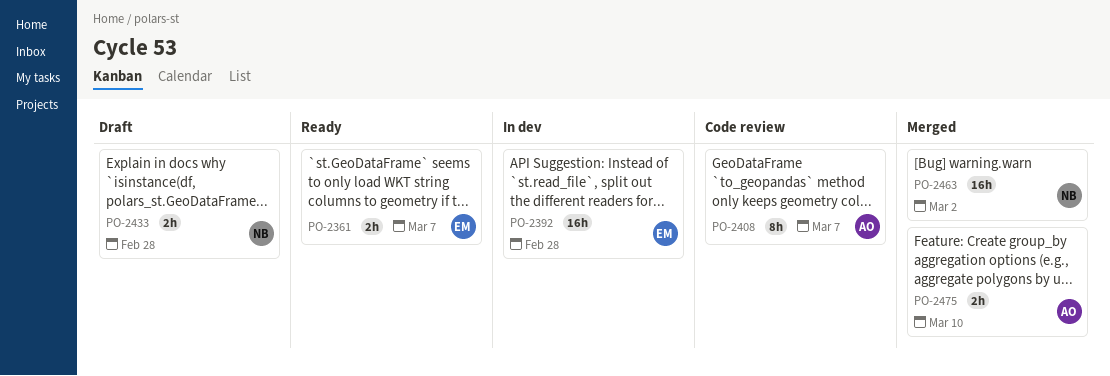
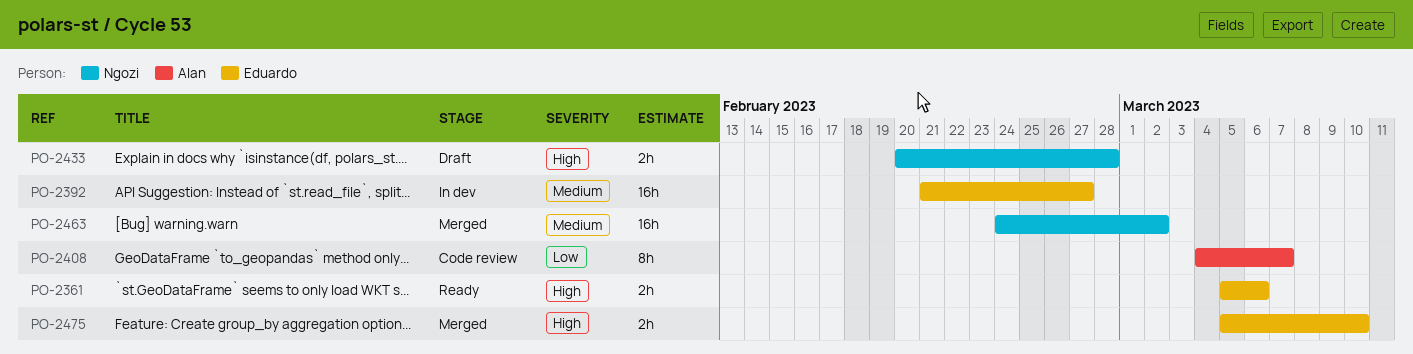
PO-2361, due: Mar 7 -> Mar 6
PO-2392, due: Feb 28 -> Feb 27
PO-2475, owner: Alan -> Eduardo

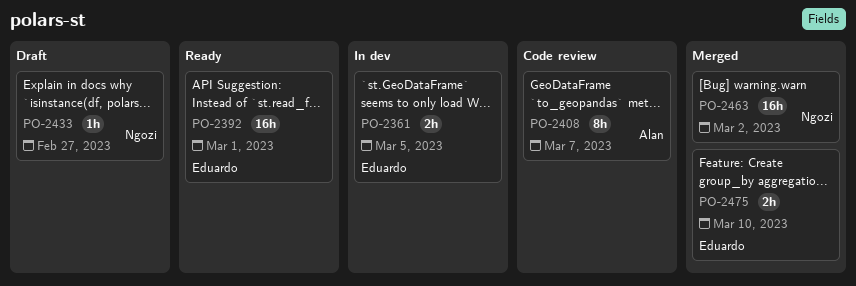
PO-2361, status: Ready -> In dev
PO-2361, due: Mar 6 -> Mar 5
PO-2392, status: In dev -> Ready
PO-2392, due: Feb 27 -> Mar 1
PO-2433, estimate: 2h -> 1h
PO-2433, due: Feb 28 -> Feb 27

